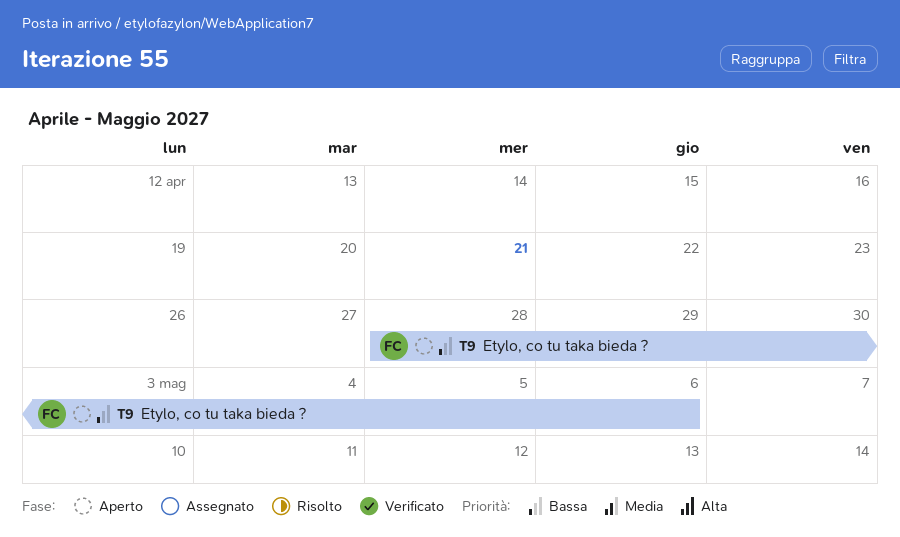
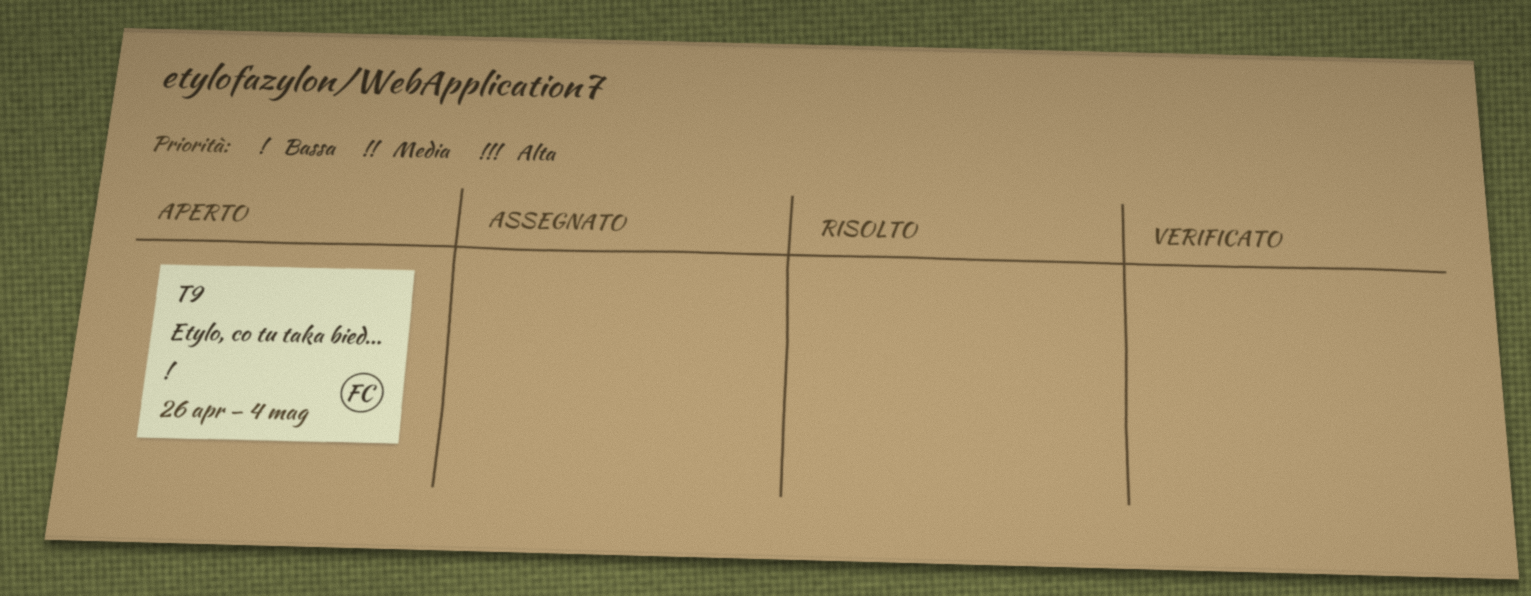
T9, start: Apr 28 -> Apr 26
T9, due: May 6 -> May 4

